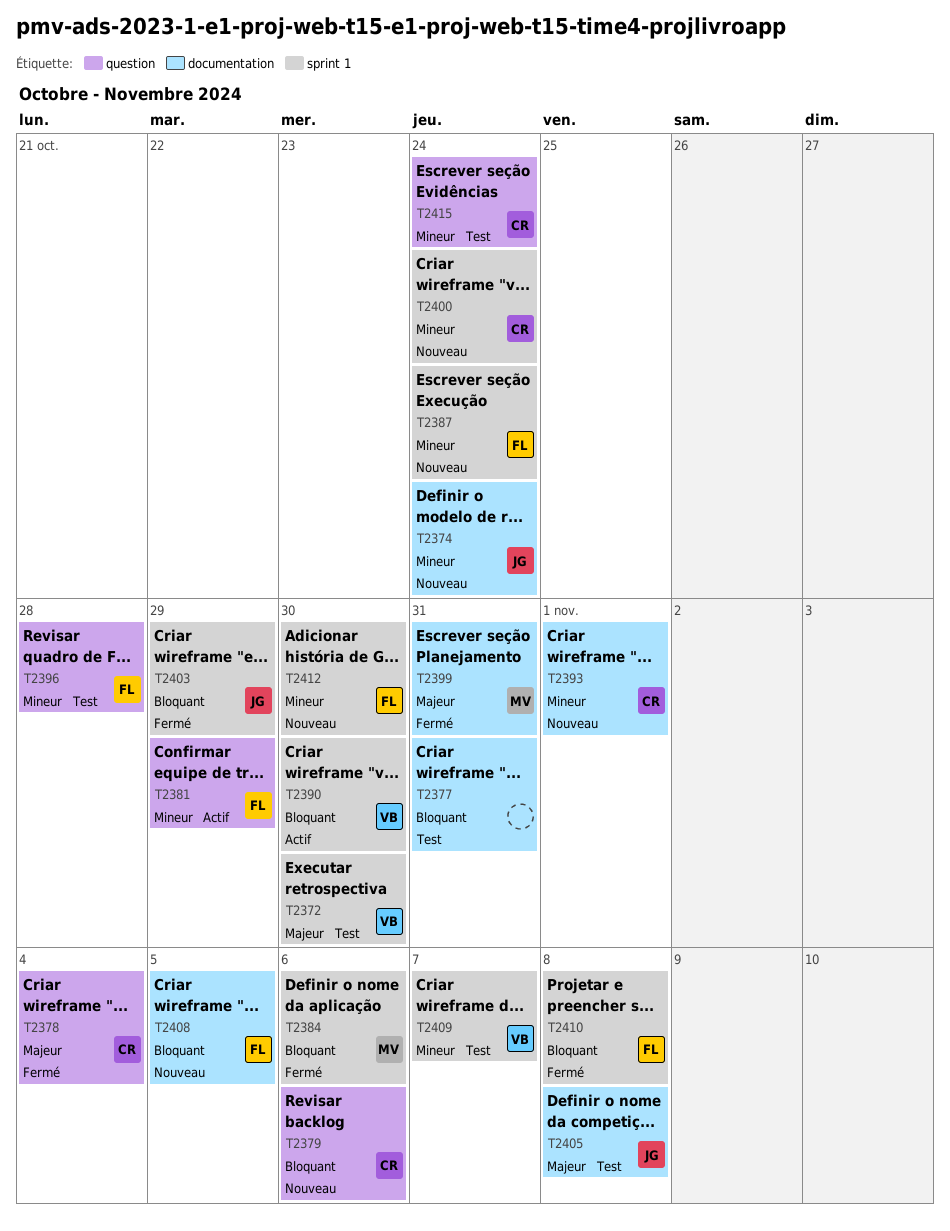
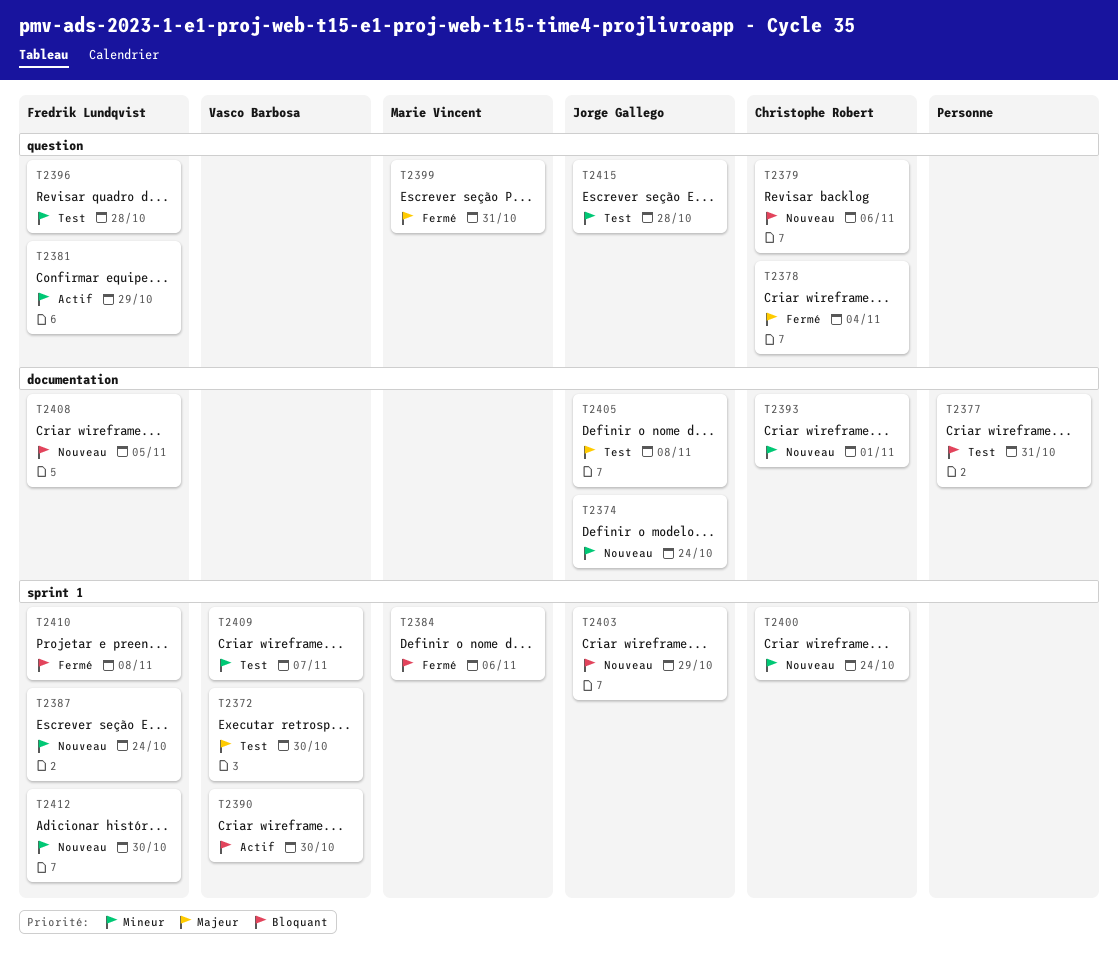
T2399, label: documentation -> question
T2403, status: Fermé -> Nouveau
T2415, owner: Christophe Robert -> Jorge Gallego
T2415, due: Oct 24 -> Oct 28

